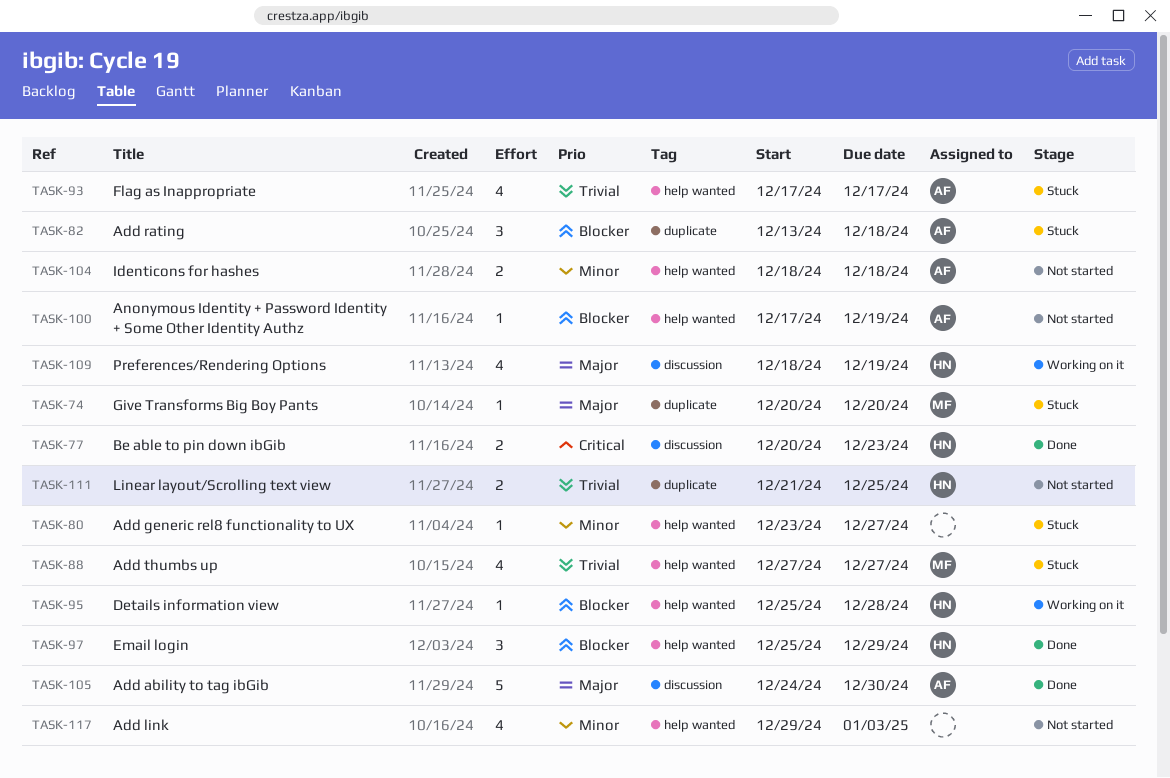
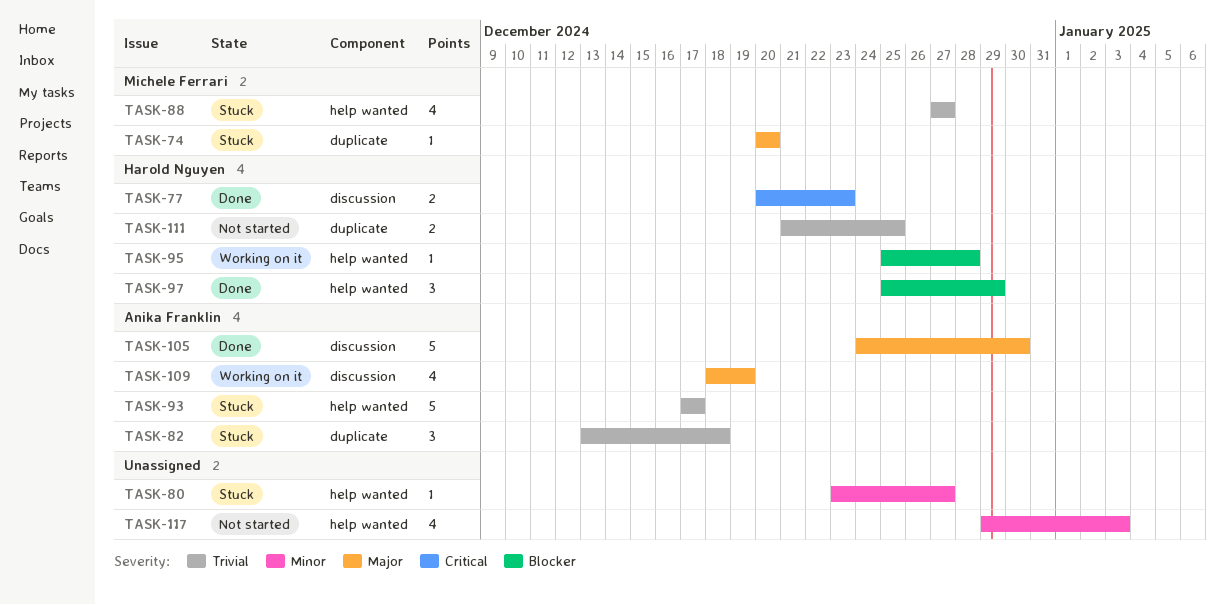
TASK-82, priority: Blocker -> Trivial
TASK-93, estimate: 4 -> 5
TASK-100: present -> none
TASK-104: present -> none
TASK-109, owner: Harold Nguyen -> Anika Franklin

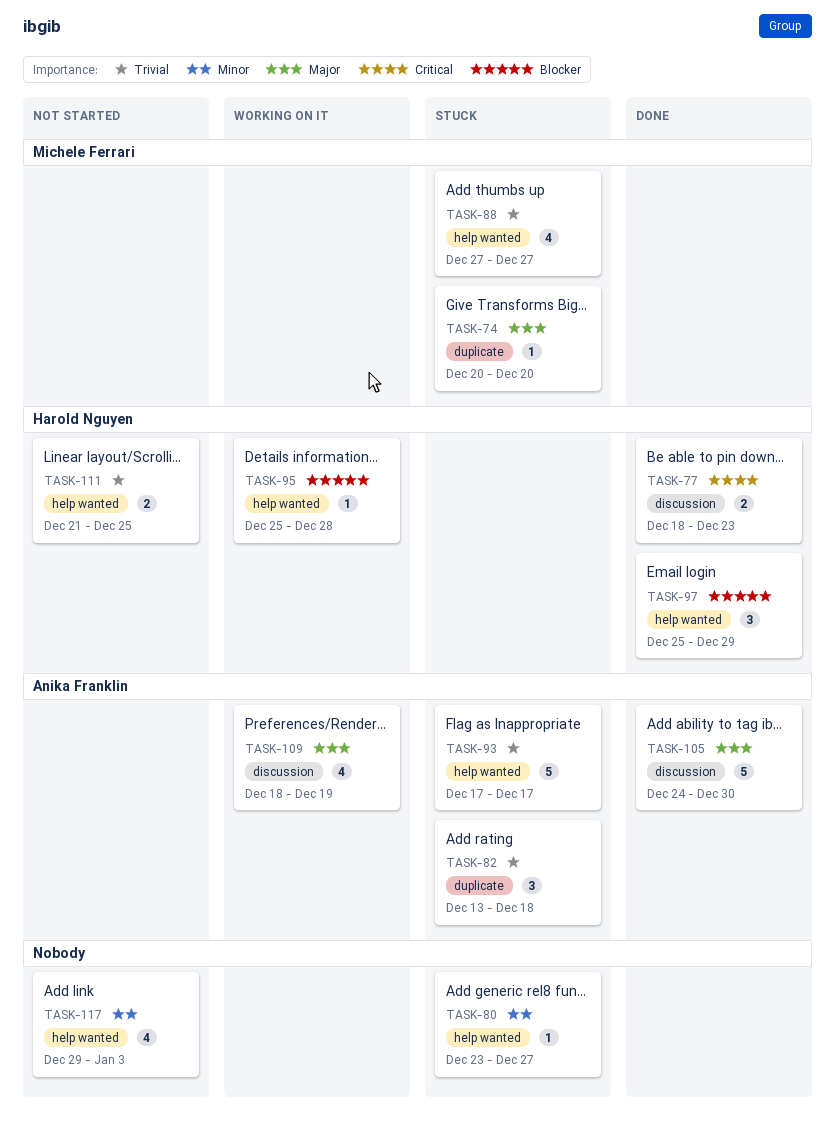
TASK-77, start: Dec 20 -> Dec 18
TASK-111, label: duplicate -> help wanted

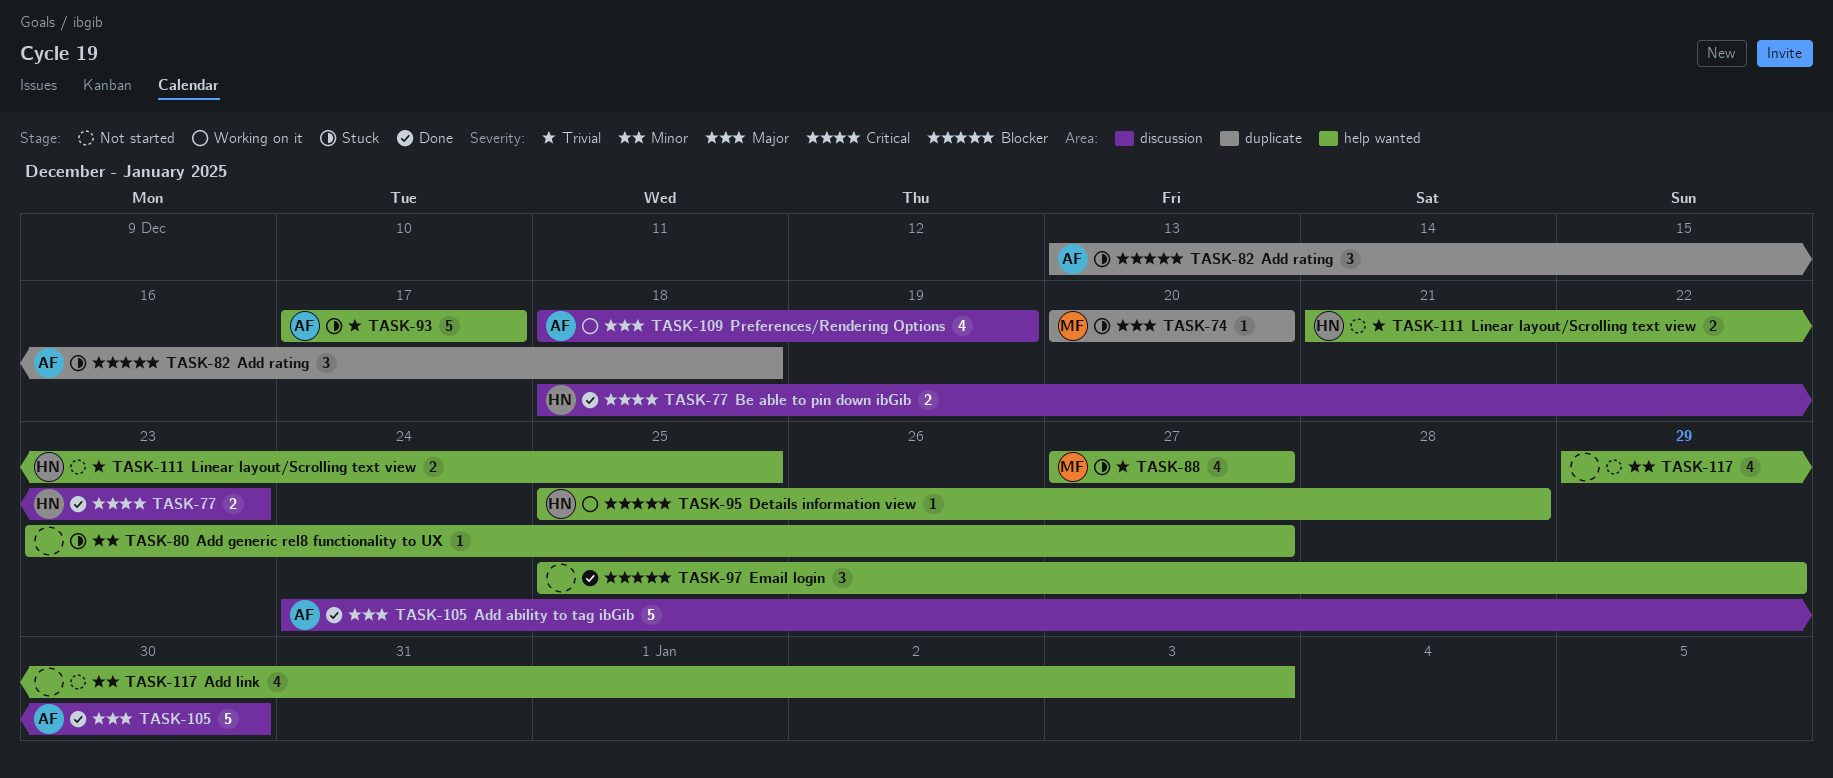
TASK-82, priority: Trivial -> Blocker
TASK-97, owner: Harold Nguyen -> none

